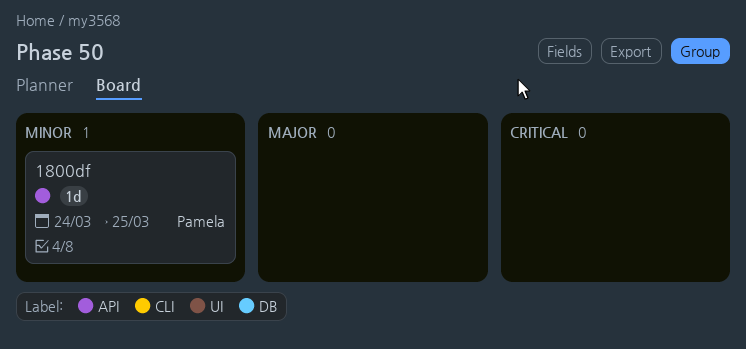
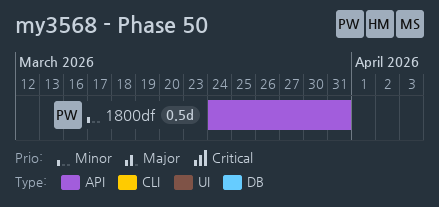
1800df, estimate: 1d -> 0.5d
1800df, due: Mar 25 -> Mar 31

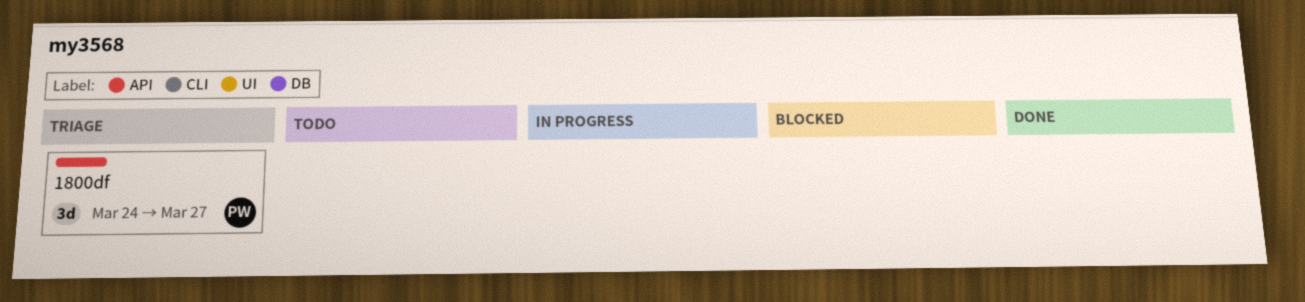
1800df, estimate: 0.5d -> 3d
1800df, due: Mar 31 -> Mar 27

